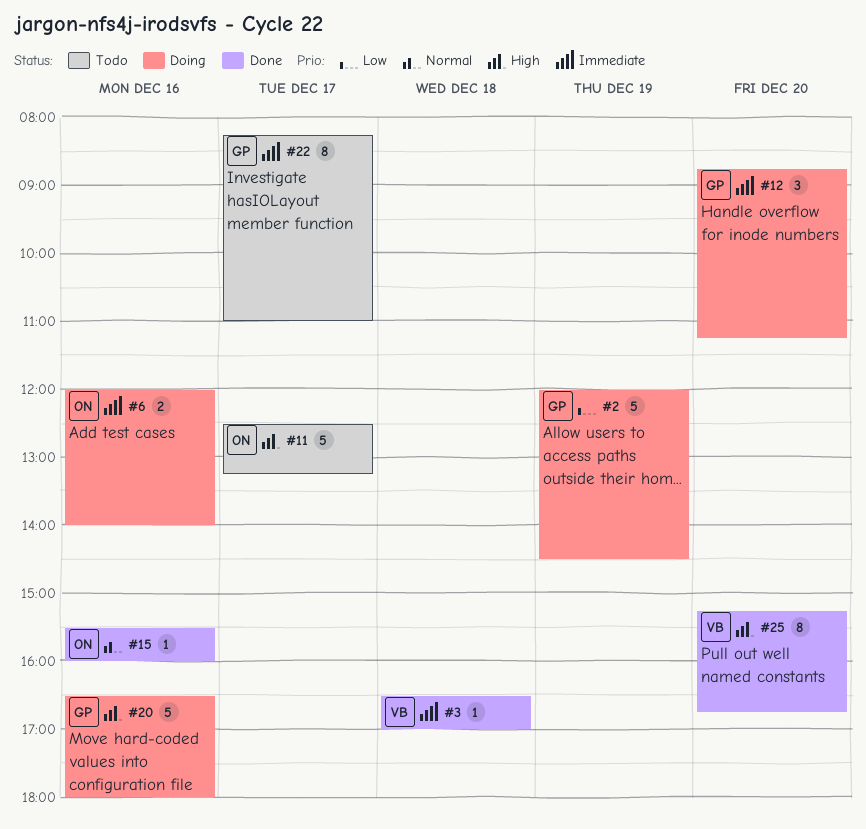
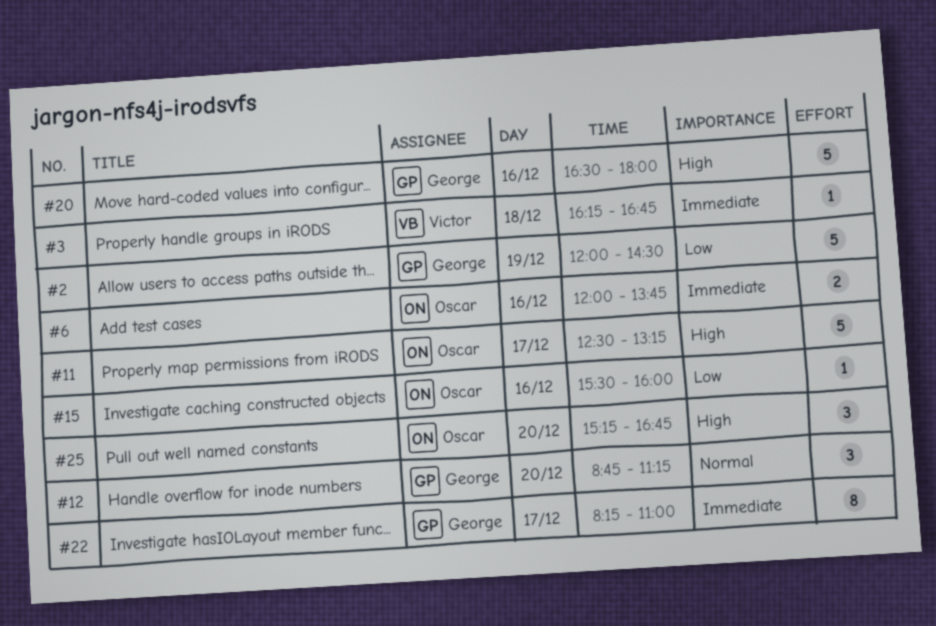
#3, begins: 16:30 -> 16:15
#3, ends: 17:00 -> 16:45
#6, ends: 14:00 -> 13:45
#12, priority: Immediate -> Normal
#15, priority: Normal -> Low
#25, owner: Victor -> Oscar
#25, estimate: 8 -> 3

